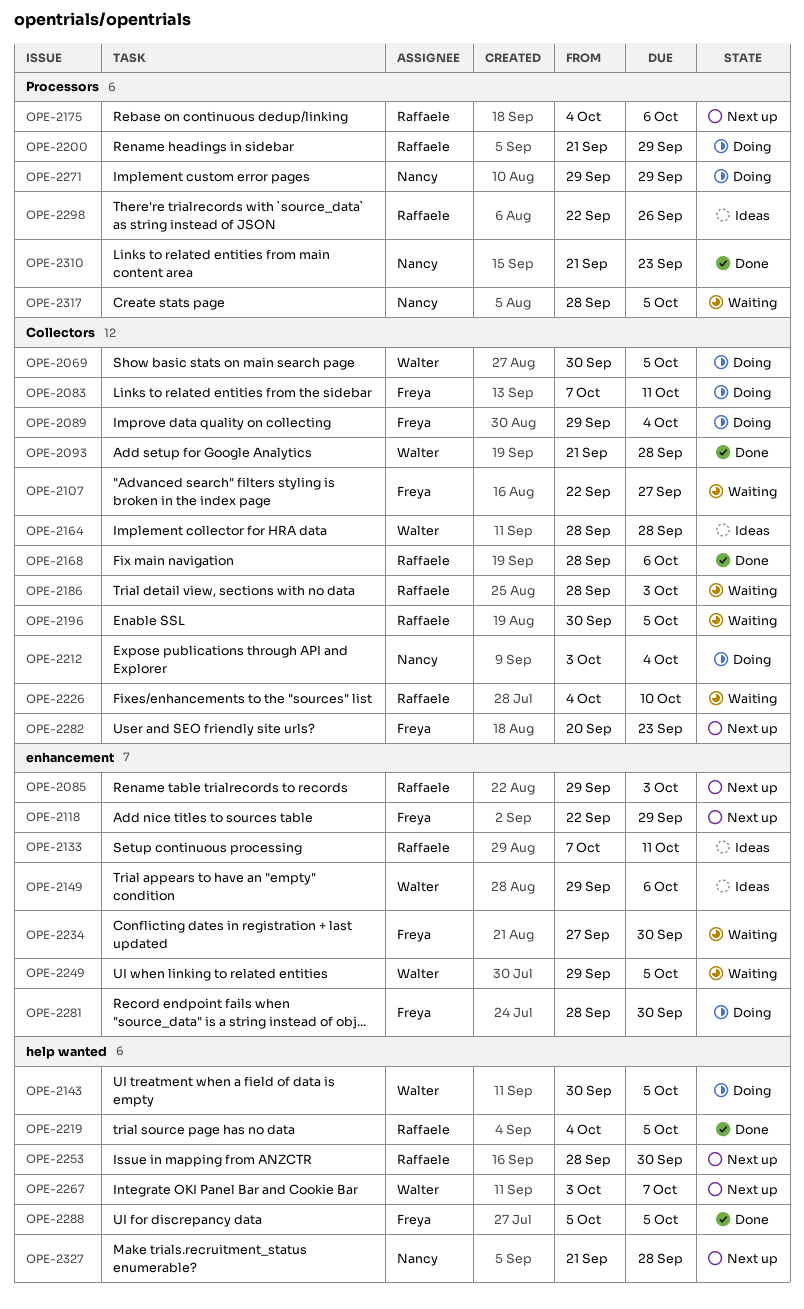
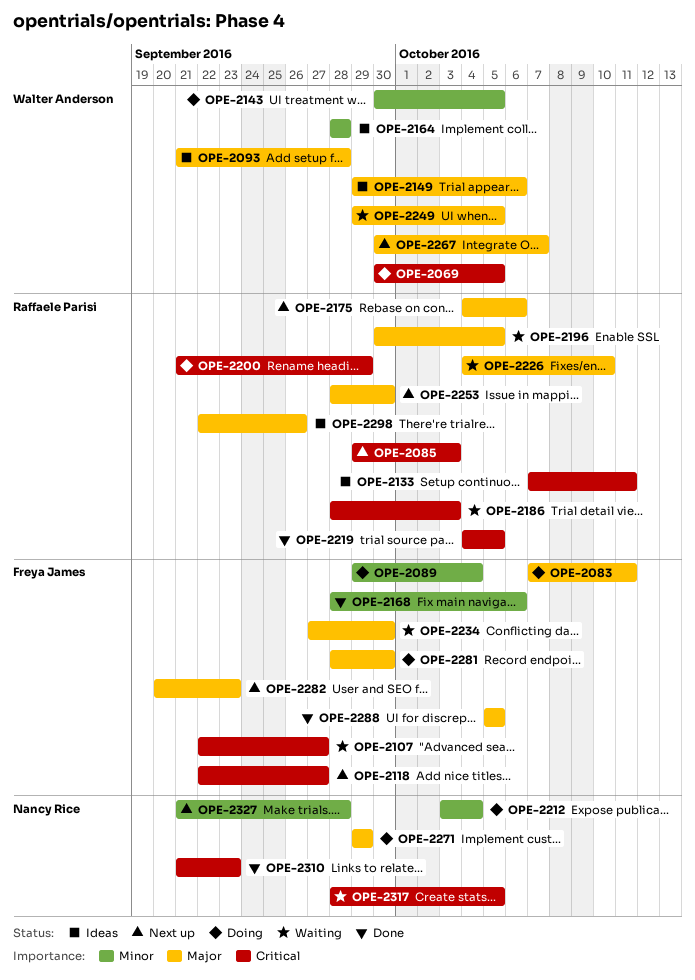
OPE-2093, status: Done -> Ideas
OPE-2118, due: Sep 29 -> Sep 27
OPE-2168, owner: Raffaele Parisi -> Freya James
OPE-2267, start: Oct 3 -> Sep 30

